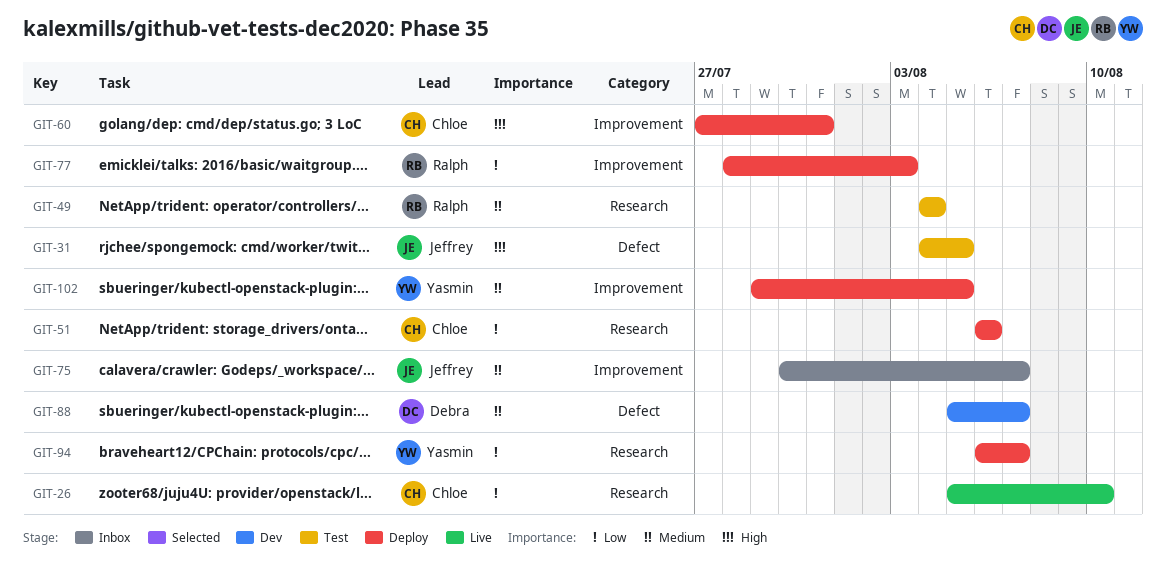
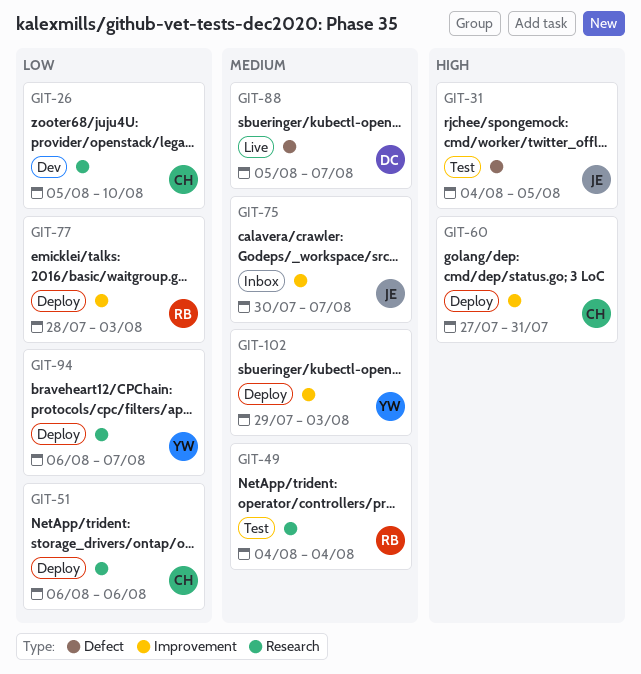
GIT-26, status: Live -> Dev
GIT-88, status: Dev -> Live
GIT-102, due: Aug 5 -> Aug 3

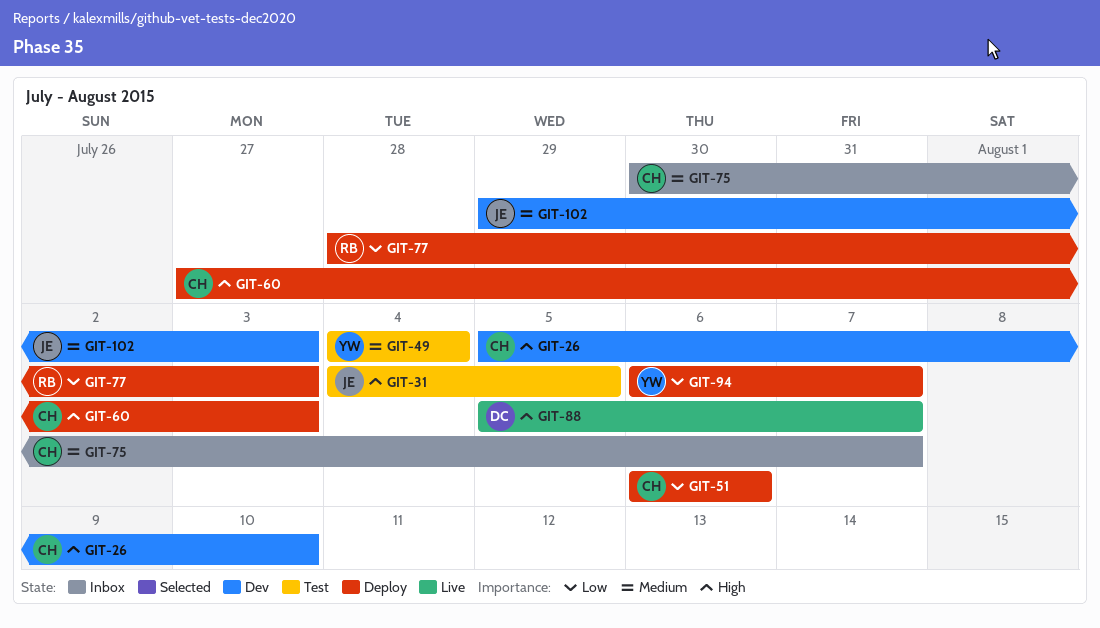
GIT-26, priority: Low -> High
GIT-49, owner: RB -> YW
GIT-60, due: Jul 31 -> Aug 3
GIT-75, owner: JE -> CH
GIT-88, priority: Medium -> High
GIT-102, status: Deploy -> Dev
GIT-102, owner: YW -> JE

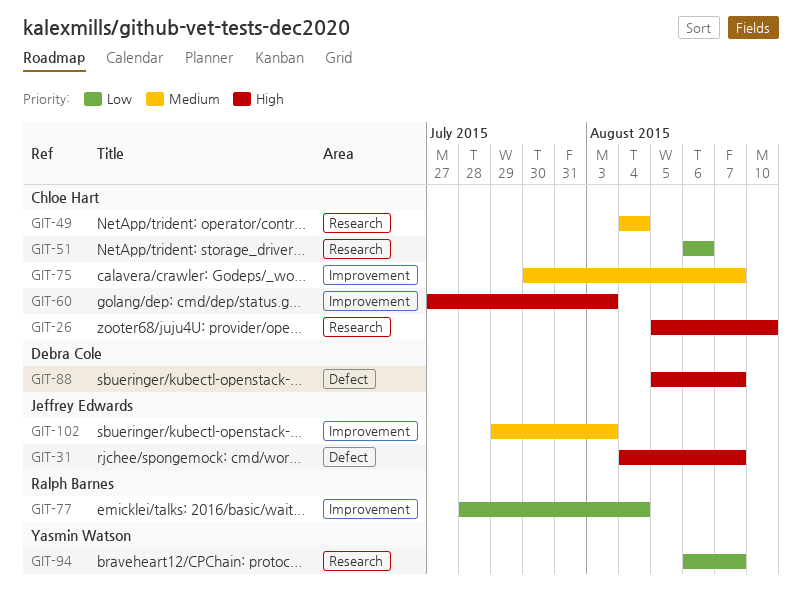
GIT-31, due: Aug 5 -> Aug 7
GIT-49, owner: Yasmin Watson -> Chloe Hart
GIT-77, due: Aug 3 -> Aug 4

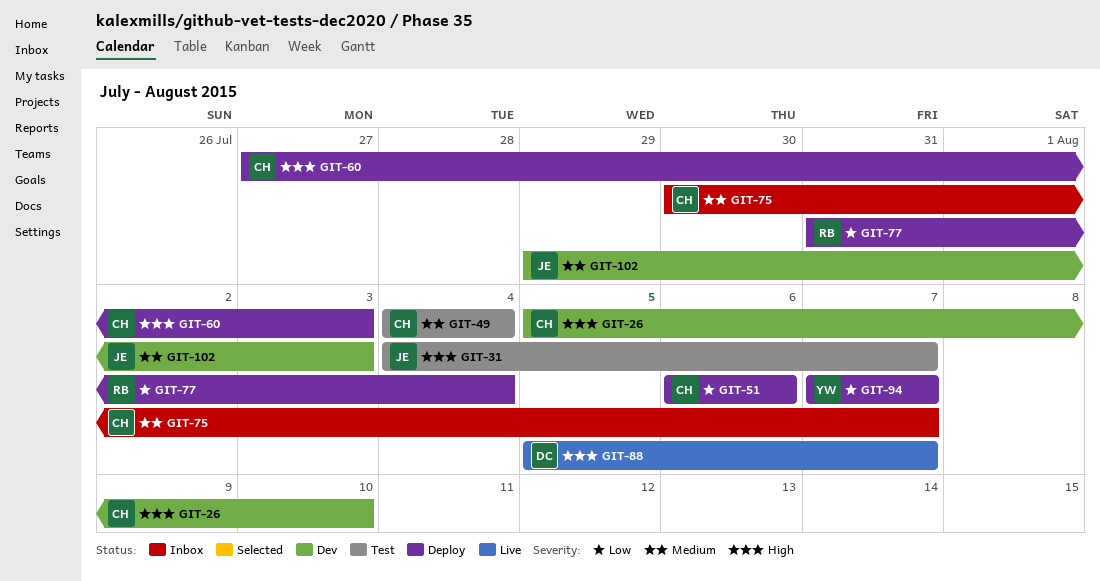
GIT-77, start: Jul 28 -> Jul 31
GIT-94, start: Aug 6 -> Aug 7

